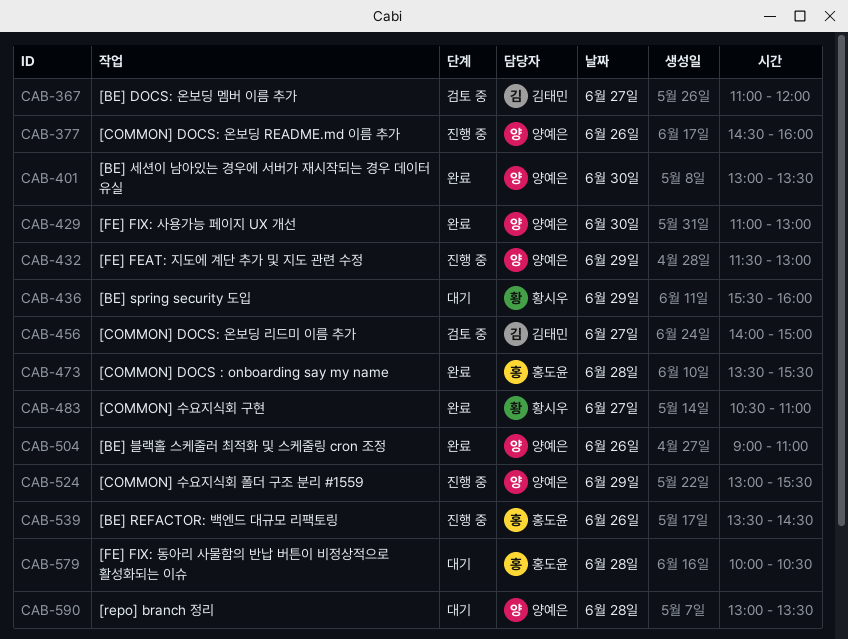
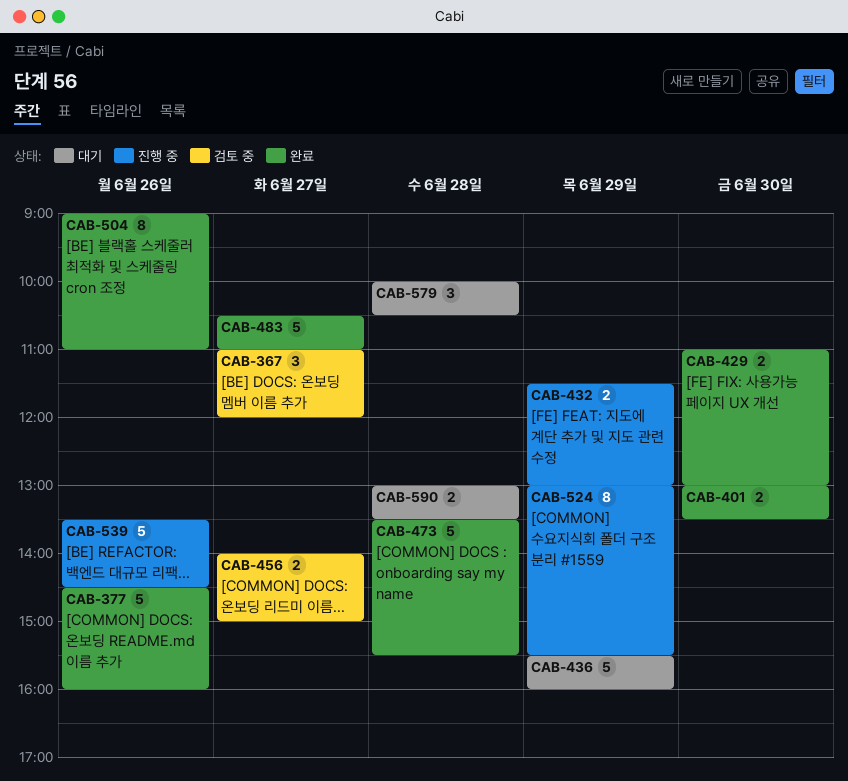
CAB-377, status: 진행 중 -> 완료

